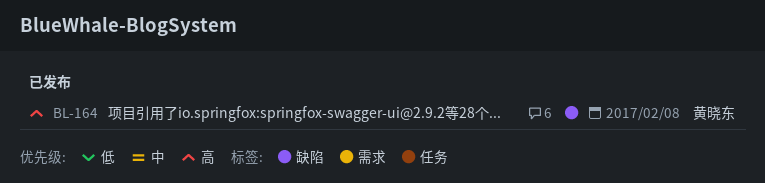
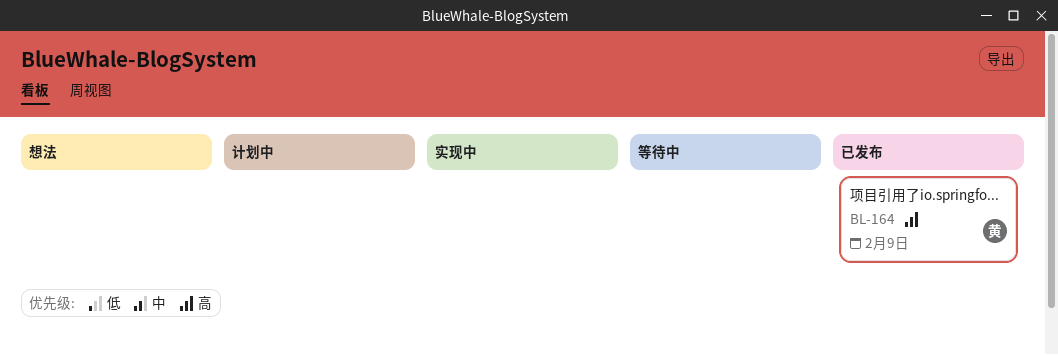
BL-164, due: Feb 8 -> Feb 9

